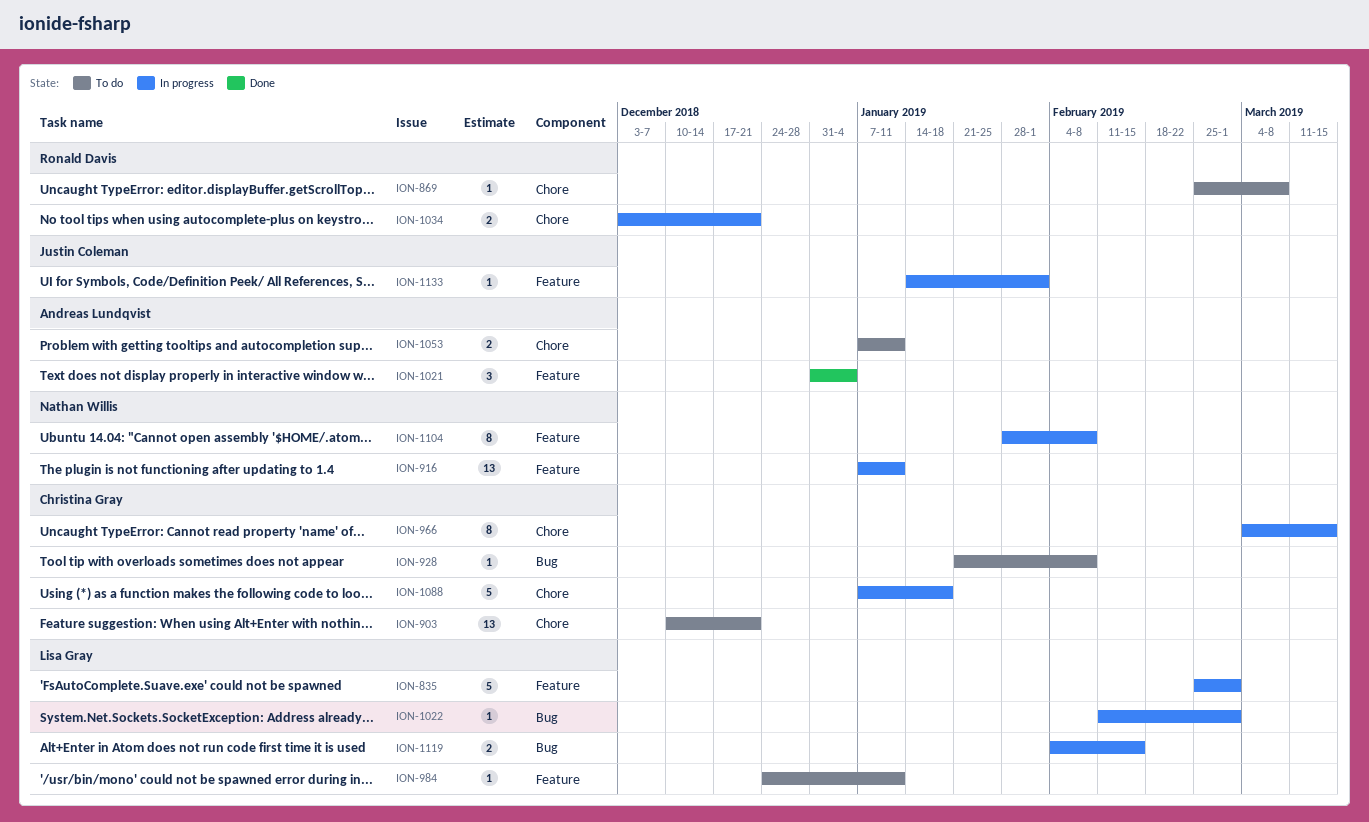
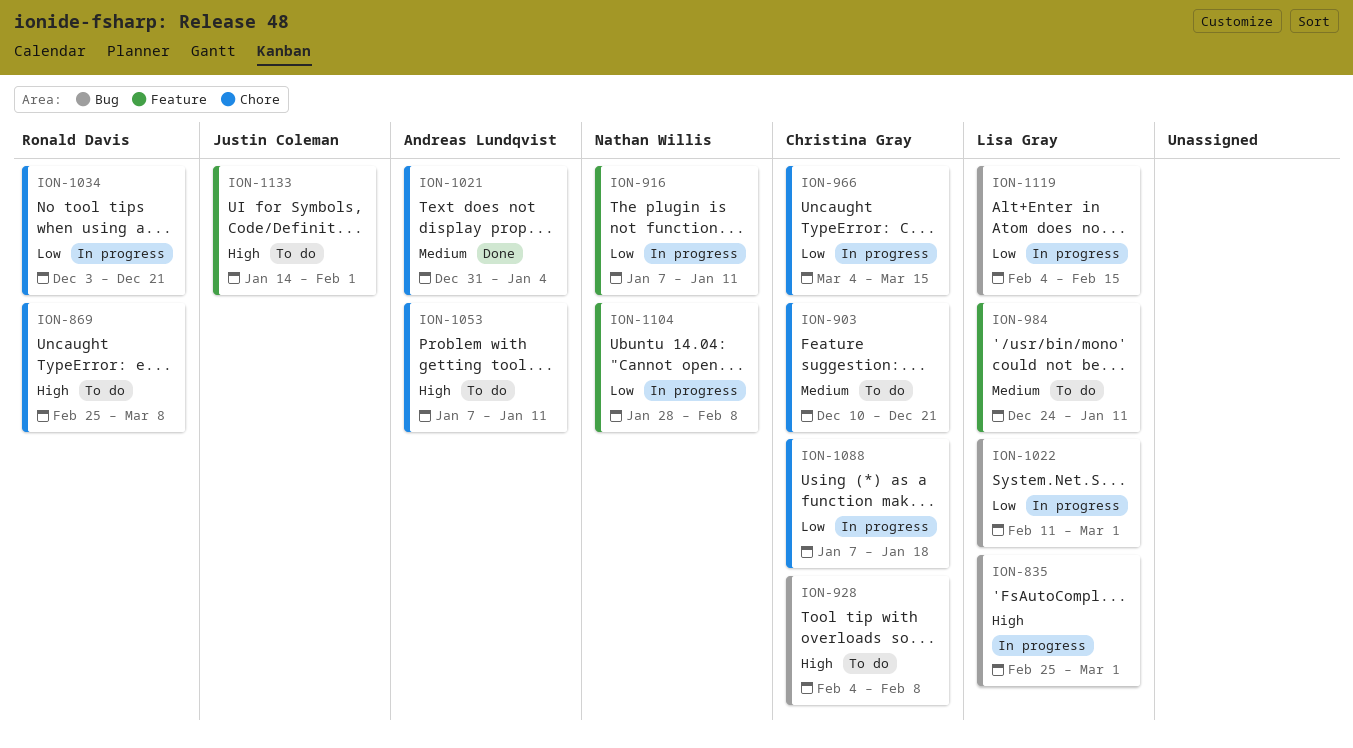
ION-835, label: Feature -> Bug
ION-928, start: Jan 21 -> Feb 4
ION-1021, label: Feature -> Chore
ION-1133, status: In progress -> To do

